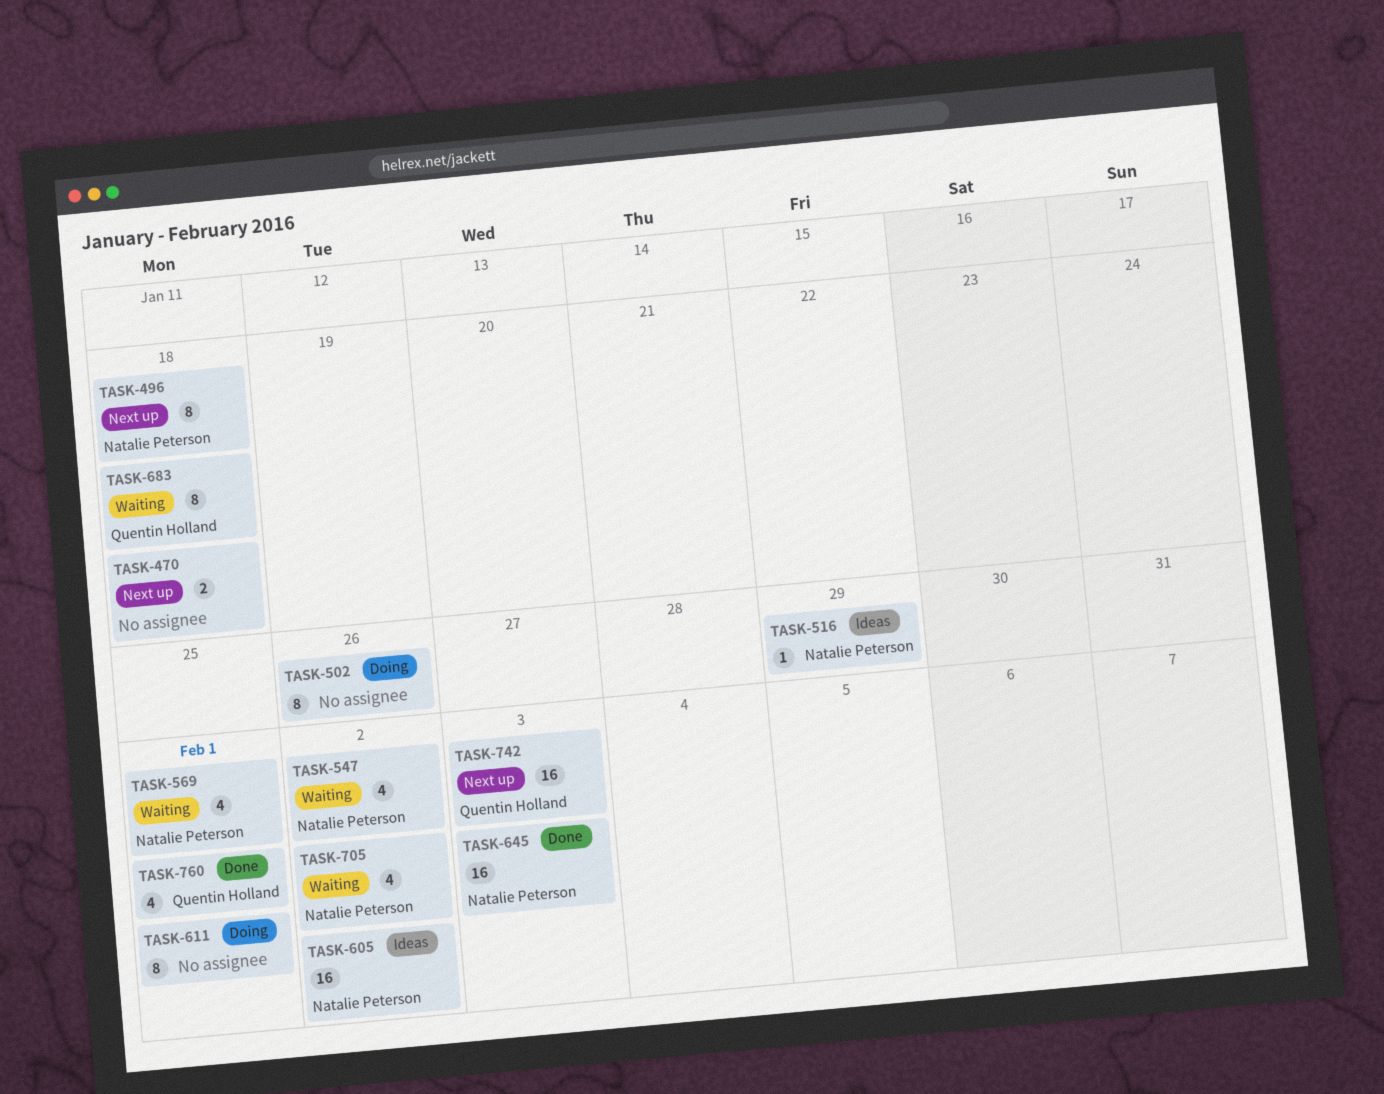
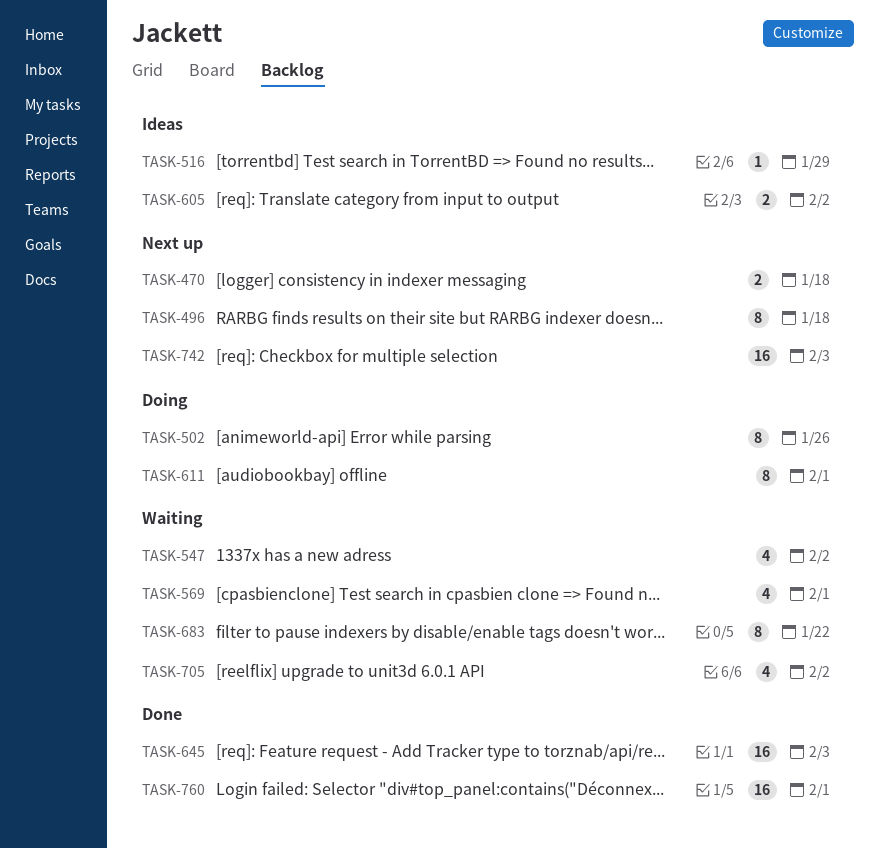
TASK-605, estimate: 16 -> 2
TASK-683, due: Jan 18 -> Jan 22
TASK-760, estimate: 4 -> 16

